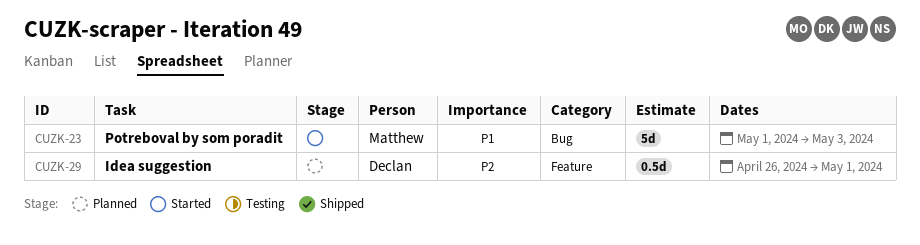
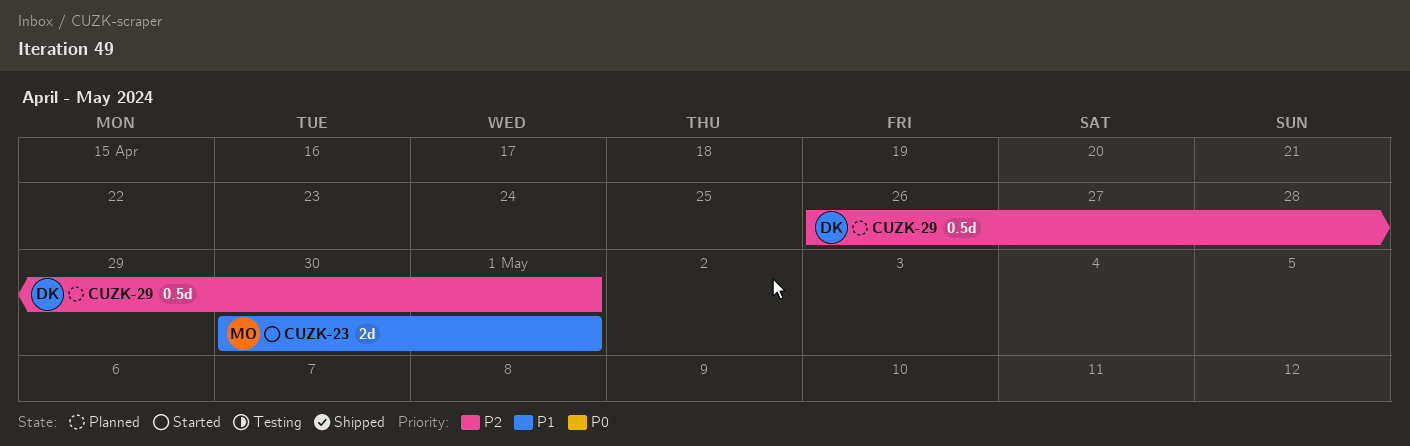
CUZK-23, estimate: 5d -> 2d
CUZK-23, start: May 1 -> Apr 30
CUZK-23, due: May 3 -> May 1

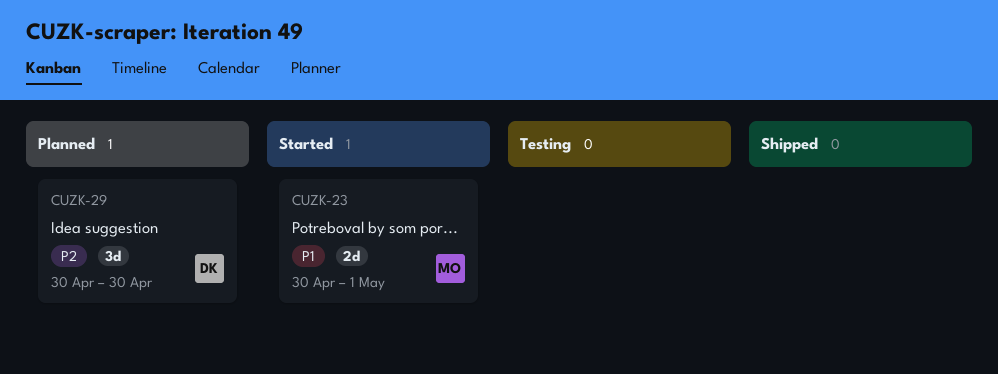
CUZK-29, estimate: 0.5d -> 3d
CUZK-29, start: Apr 26 -> Apr 30
CUZK-29, due: May 1 -> Apr 30

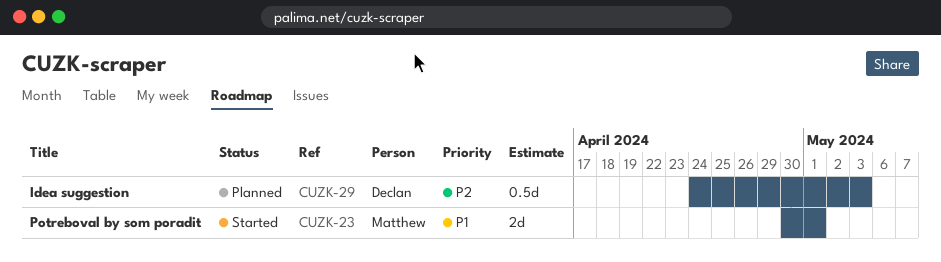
CUZK-29, estimate: 3d -> 0.5d
CUZK-29, start: Apr 30 -> Apr 24
CUZK-29, due: Apr 30 -> May 3

